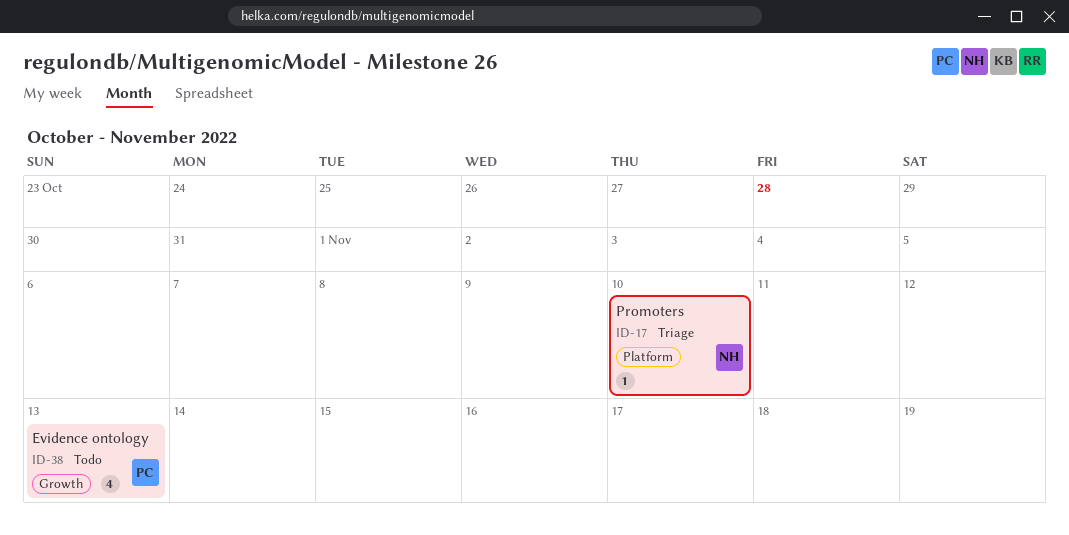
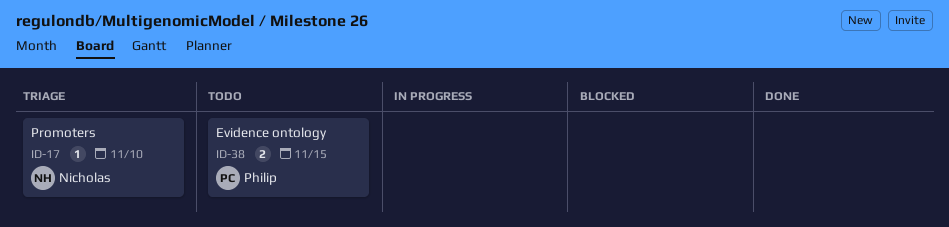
ID-38, estimate: 4 -> 2
ID-38, due: Nov 13 -> Nov 15

